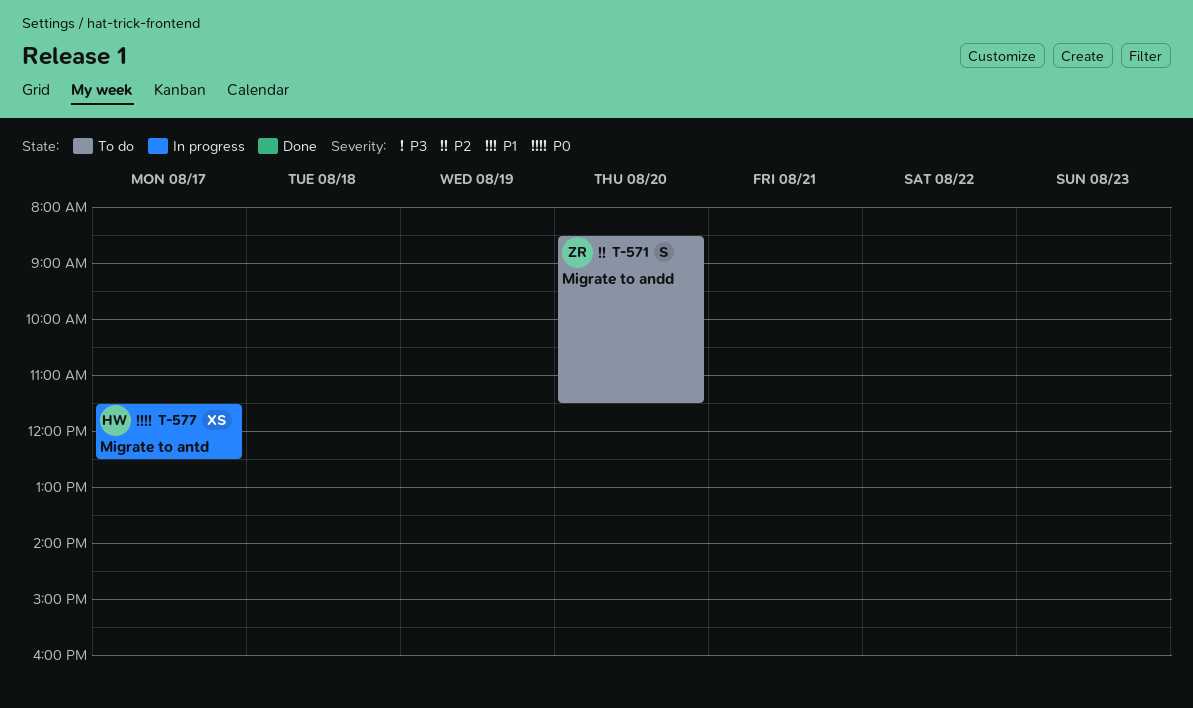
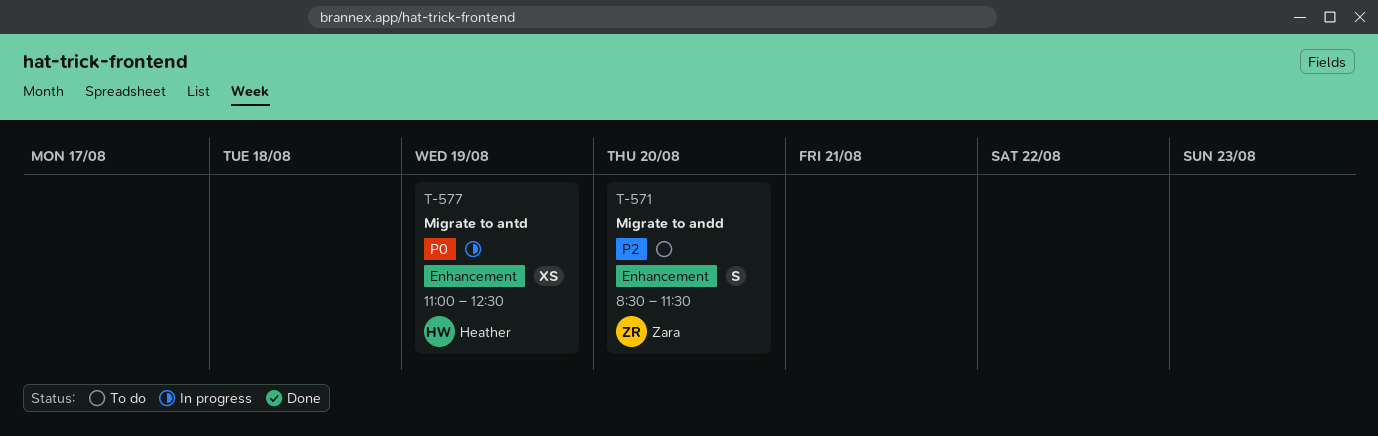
T-577, day: Aug 17 -> Aug 19
T-577, begins: 11:30 -> 11:00

